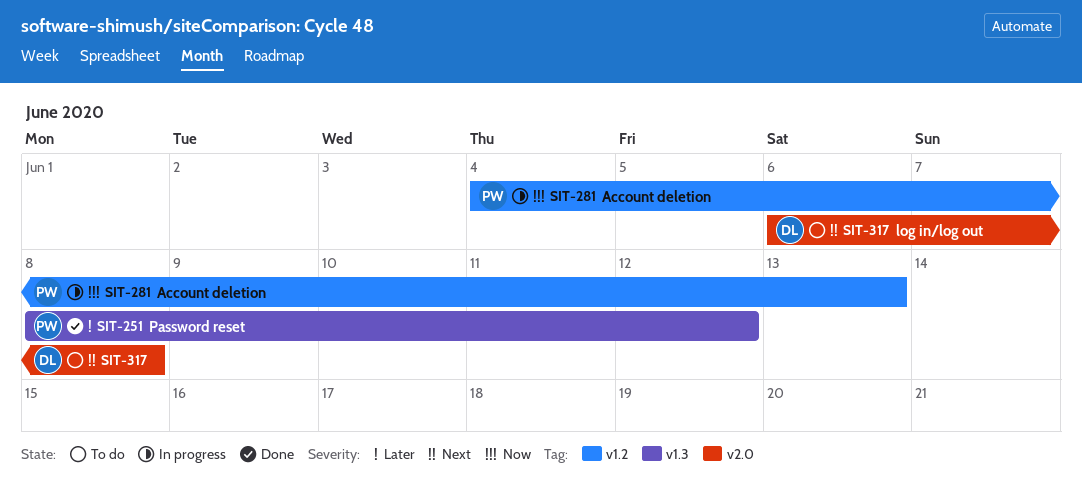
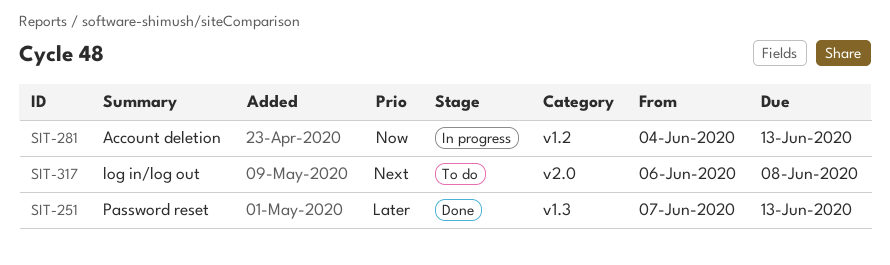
SIT-251, start: Jun 8 -> Jun 7
SIT-251, due: Jun 12 -> Jun 13

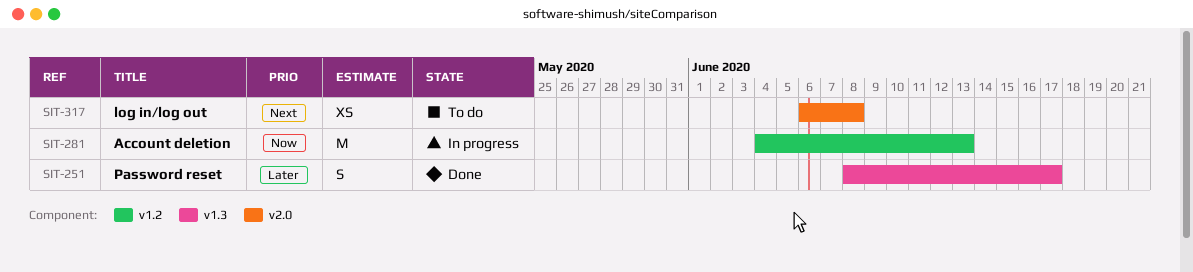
SIT-251, start: Jun 7 -> Jun 8
SIT-251, due: Jun 13 -> Jun 17

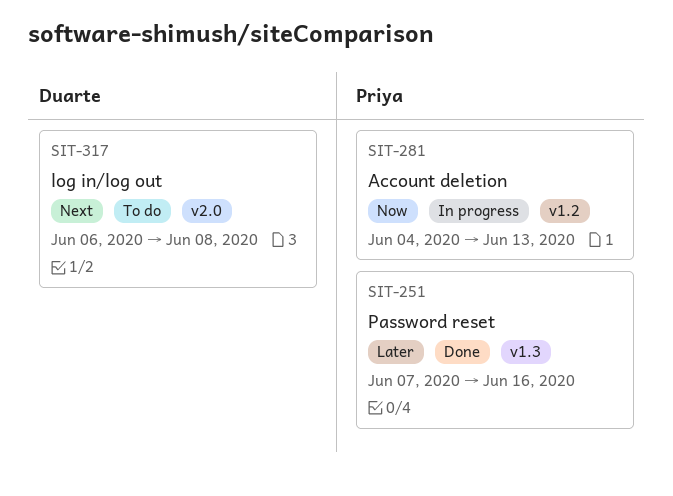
SIT-251, start: Jun 8 -> Jun 7
SIT-251, due: Jun 17 -> Jun 16

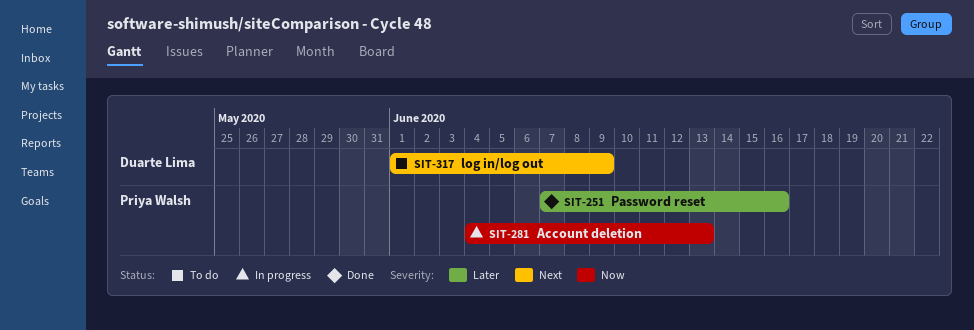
SIT-317, start: Jun 6 -> Jun 1
SIT-317, due: Jun 8 -> Jun 9

